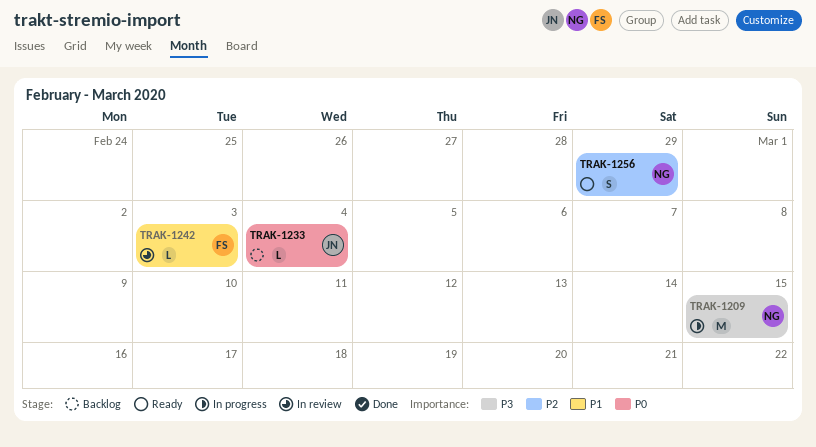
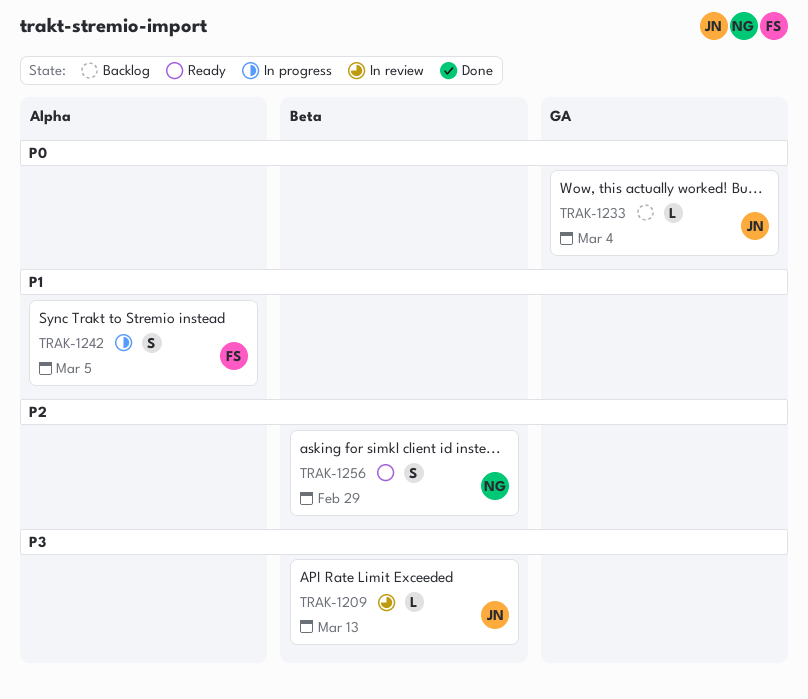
TRAK-1209, status: In progress -> In review
TRAK-1209, owner: NG -> JN
TRAK-1209, estimate: M -> L
TRAK-1209, due: Mar 15 -> Mar 13
TRAK-1242, status: In review -> In progress
TRAK-1242, estimate: L -> S
TRAK-1242, due: Mar 3 -> Mar 5

